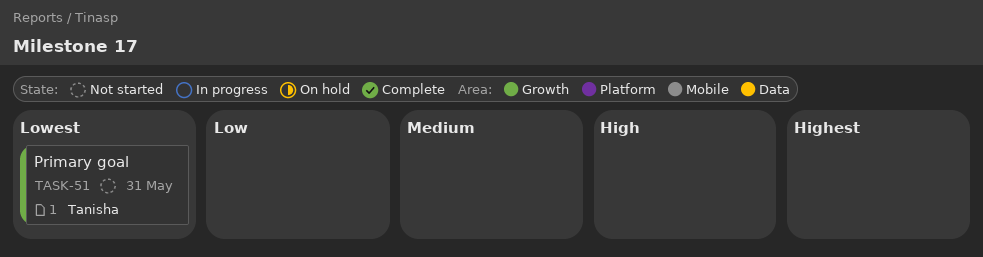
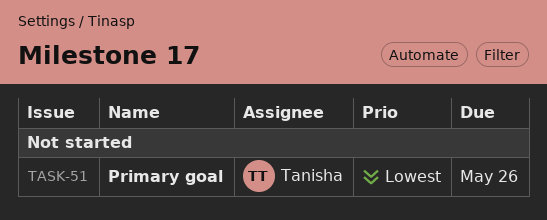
TASK-51, due: May 31 -> May 26

